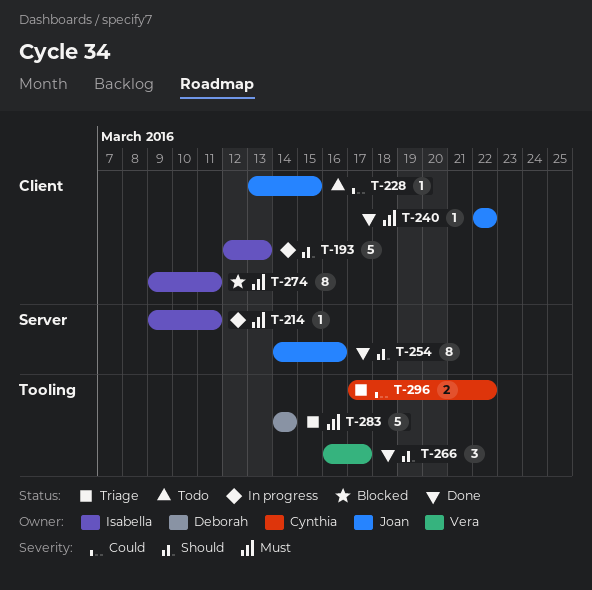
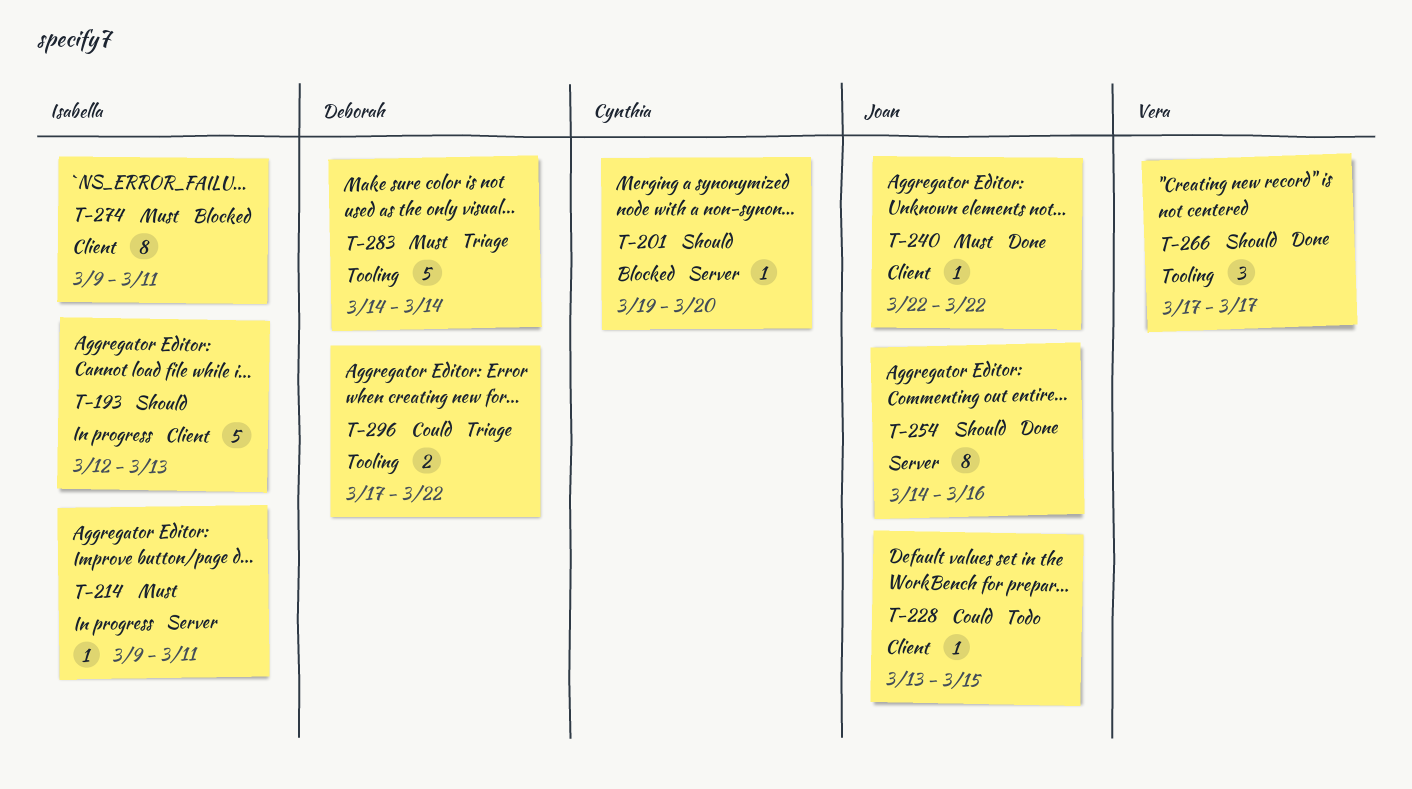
T-201: none -> present
T-266, start: Mar 16 -> Mar 17
T-296, owner: Cynthia -> Deborah

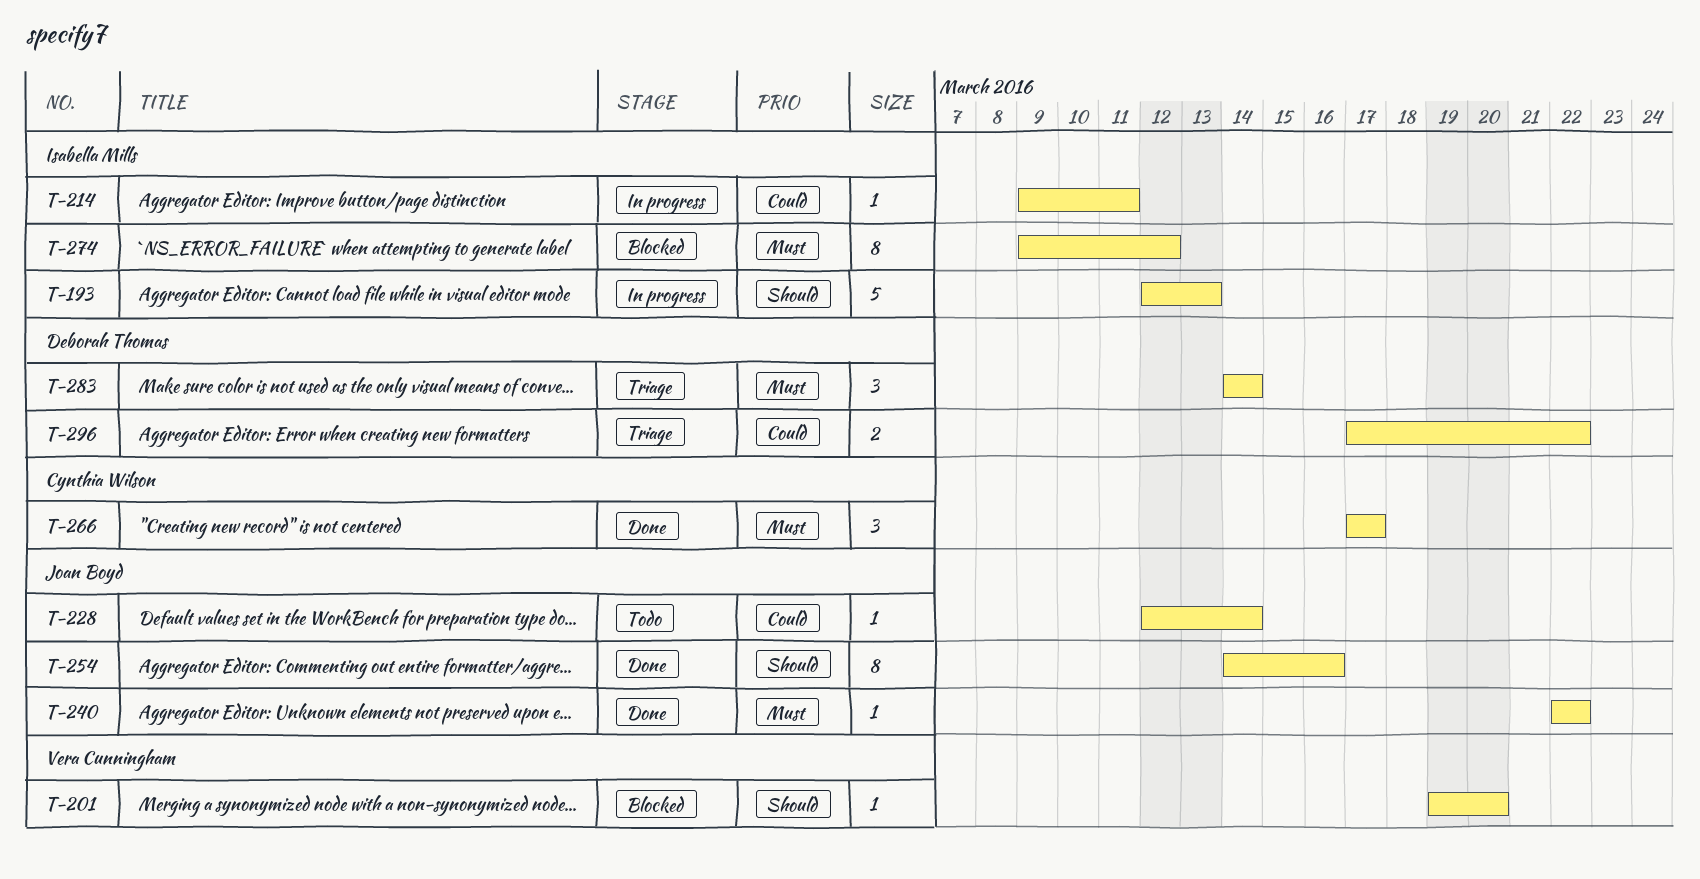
T-201, owner: Cynthia Wilson -> Vera Cunningham
T-214, priority: Must -> Could
T-228, start: Mar 13 -> Mar 12
T-228, due: Mar 15 -> Mar 14
T-266, owner: Vera Cunningham -> Cynthia Wilson
T-266, priority: Should -> Must
T-274, due: Mar 11 -> Mar 12
T-283, estimate: 5 -> 3

